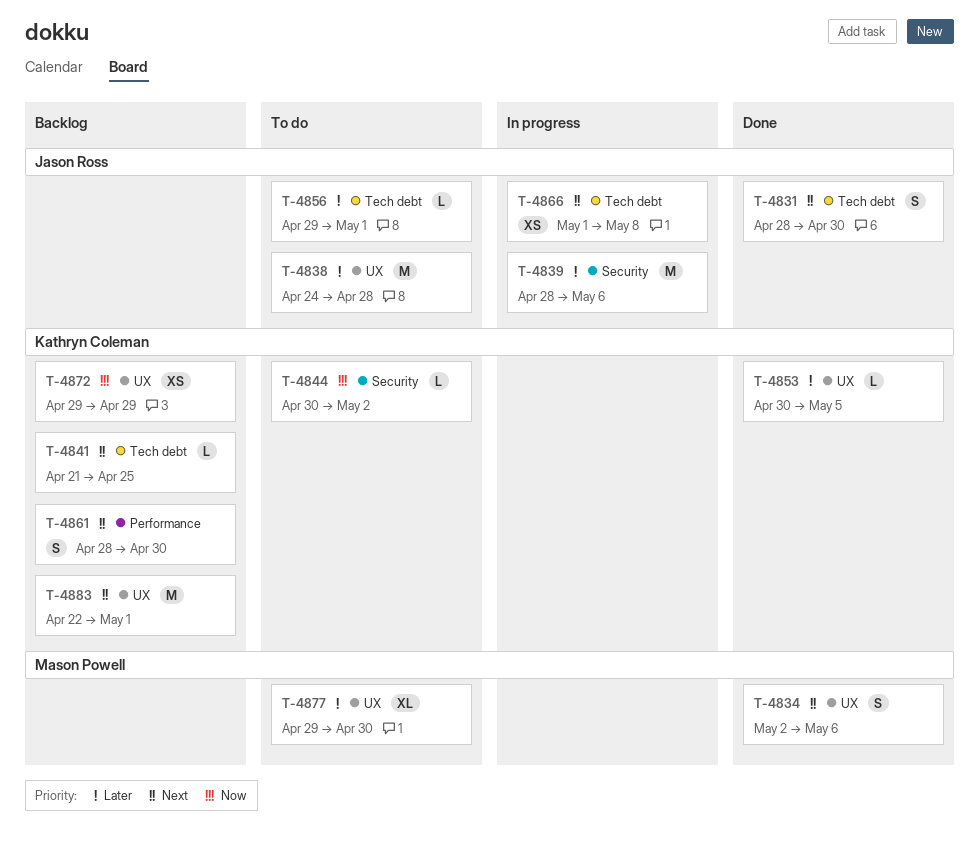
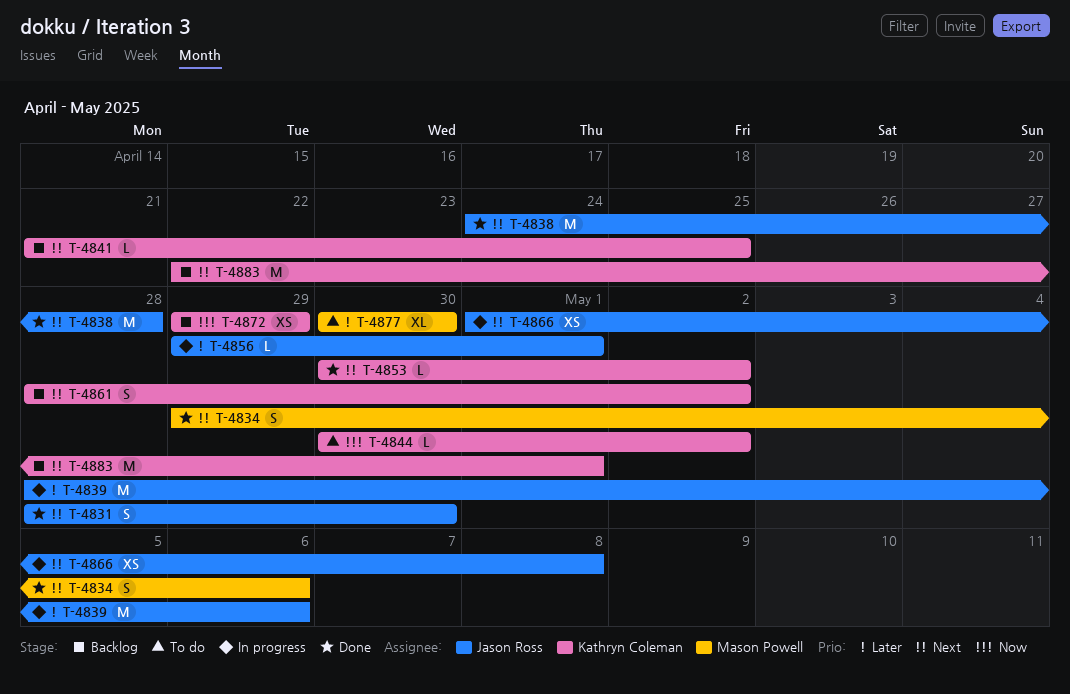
T-4834, start: May 2 -> Apr 29
T-4838, status: To do -> Done
T-4838, priority: Later -> Next
T-4853, priority: Later -> Next
T-4853, due: May 5 -> May 2
T-4856, status: To do -> In progress
T-4861, due: Apr 30 -> May 2
T-4877, start: Apr 29 -> Apr 30

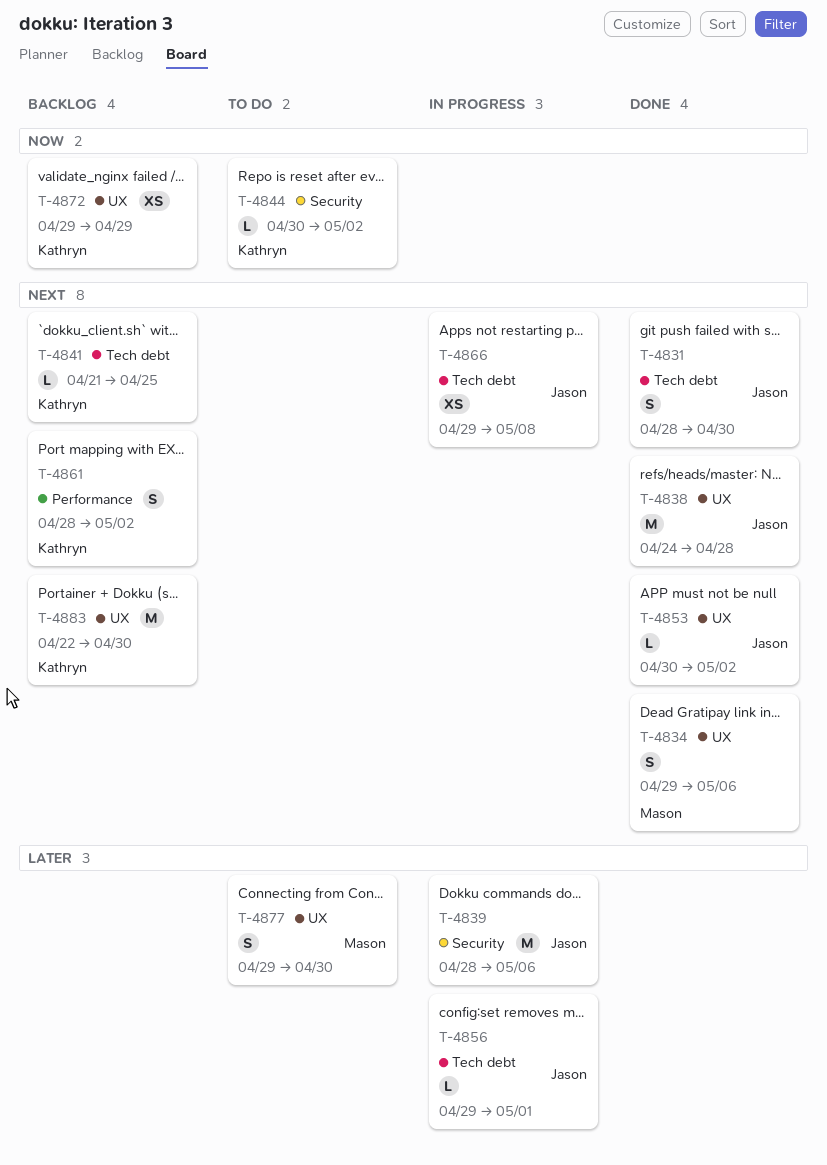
T-4853, owner: Kathryn Coleman -> Jason Ross
T-4866, start: May 1 -> Apr 29
T-4877, estimate: XL -> S
T-4877, start: Apr 30 -> Apr 29
T-4883, due: May 1 -> Apr 30

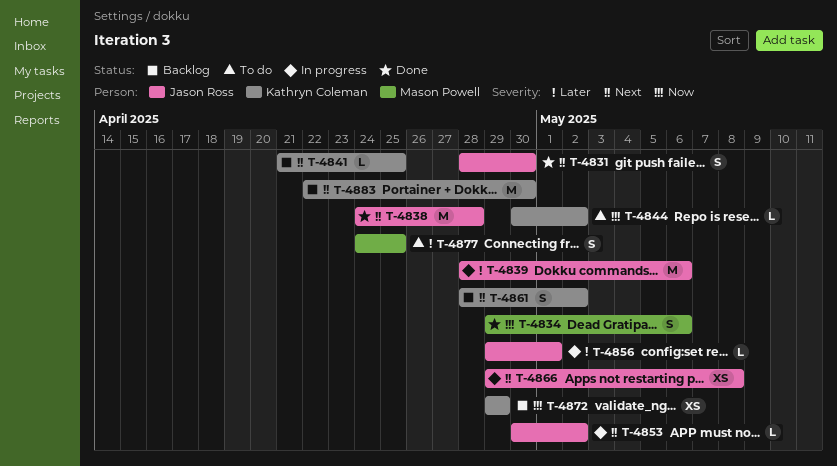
T-4834, priority: Next -> Now
T-4853, status: Done -> In progress
T-4877, start: Apr 29 -> Apr 24
T-4877, due: Apr 30 -> Apr 25

